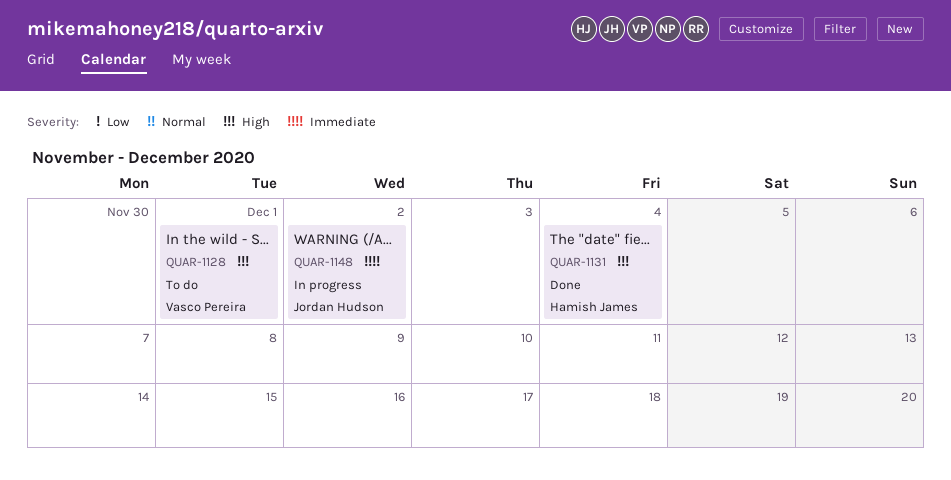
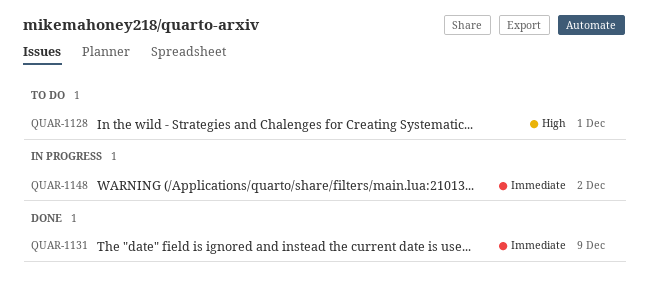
QUAR-1131, priority: High -> Immediate
QUAR-1131, due: Dec 4 -> Dec 9

